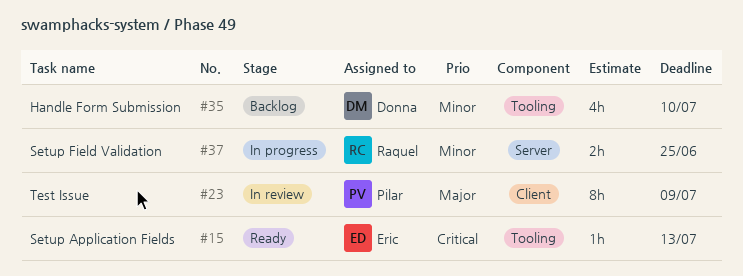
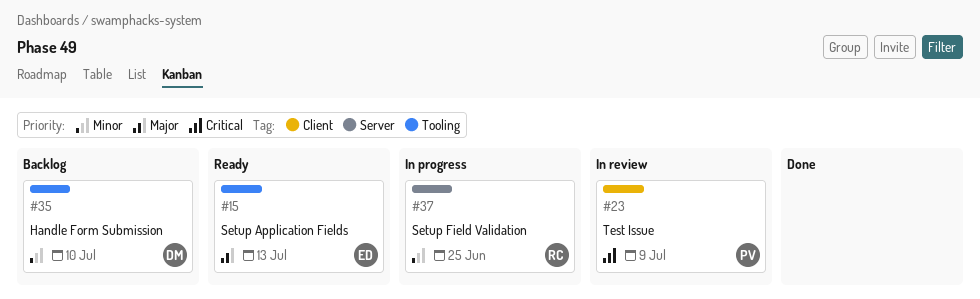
#15, priority: Critical -> Major
#23, priority: Major -> Critical

